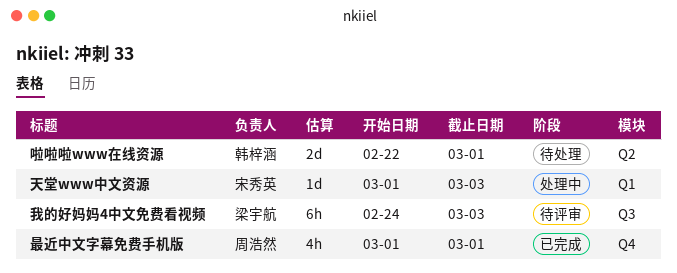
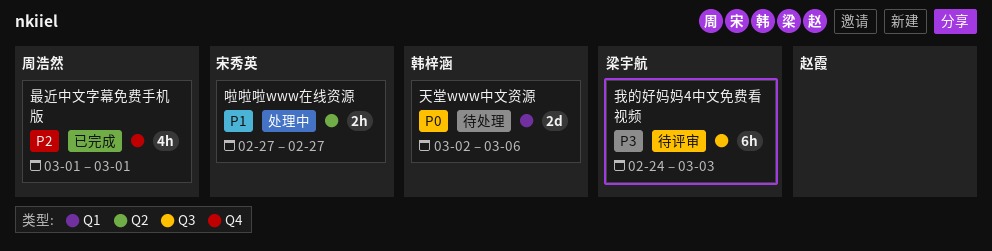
啦啦啦www在线资源, status: 待处理 -> 处理中
啦啦啦www在线资源, owner: 韩梓涵 -> 宋秀英
啦啦啦www在线资源, estimate: 2d -> 2h
啦啦啦www在线资源, start: Feb 22 -> Feb 27
啦啦啦www在线资源, due: Mar 1 -> Feb 27
天堂www中文资源, status: 处理中 -> 待处理
天堂www中文资源, owner: 宋秀英 -> 韩梓涵
天堂www中文资源, estimate: 1d -> 2d
天堂www中文资源, start: Mar 1 -> Mar 2
天堂www中文资源, due: Mar 3 -> Mar 6

